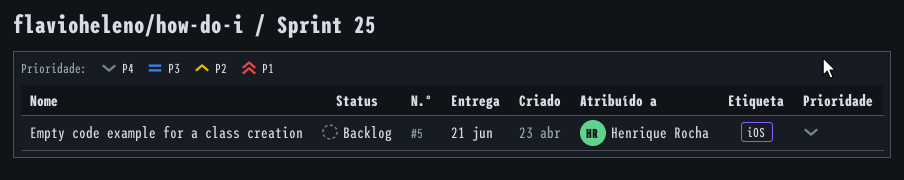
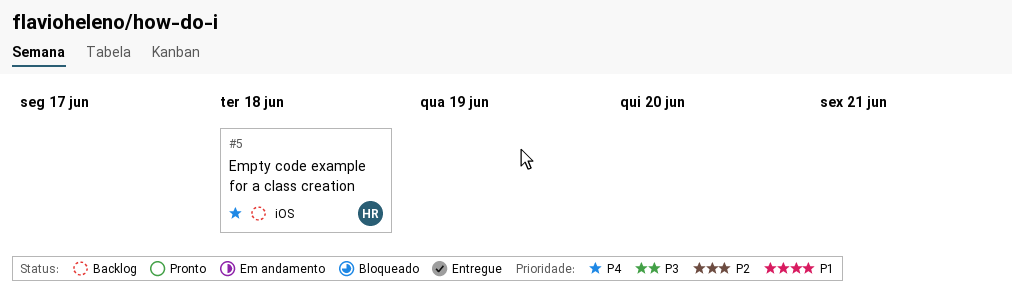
#5, due: Jun 21 -> Jun 18

